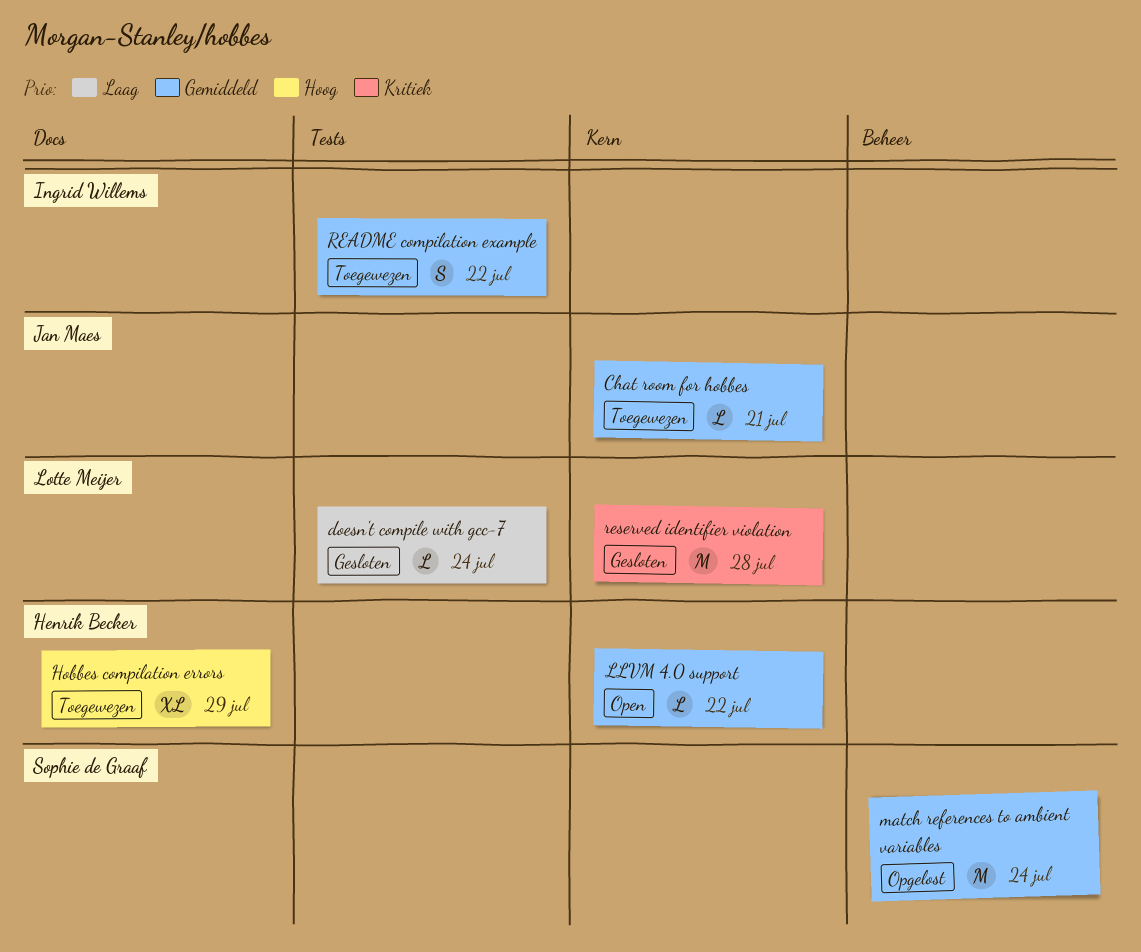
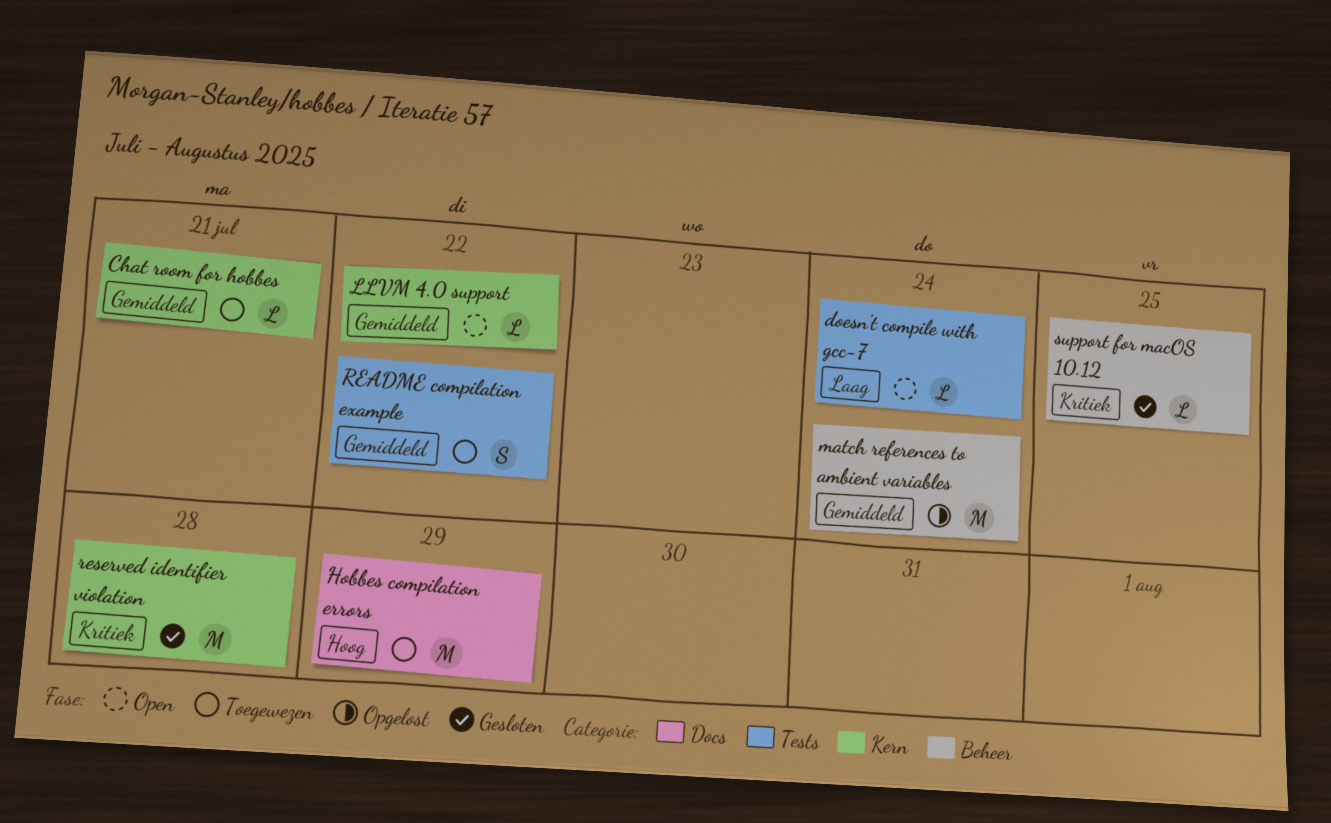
doesn't compile with gcc-7, status: Gesloten -> Open
Hobbes compilation errors, estimate: XL -> M
support for macOS 10.12: none -> present

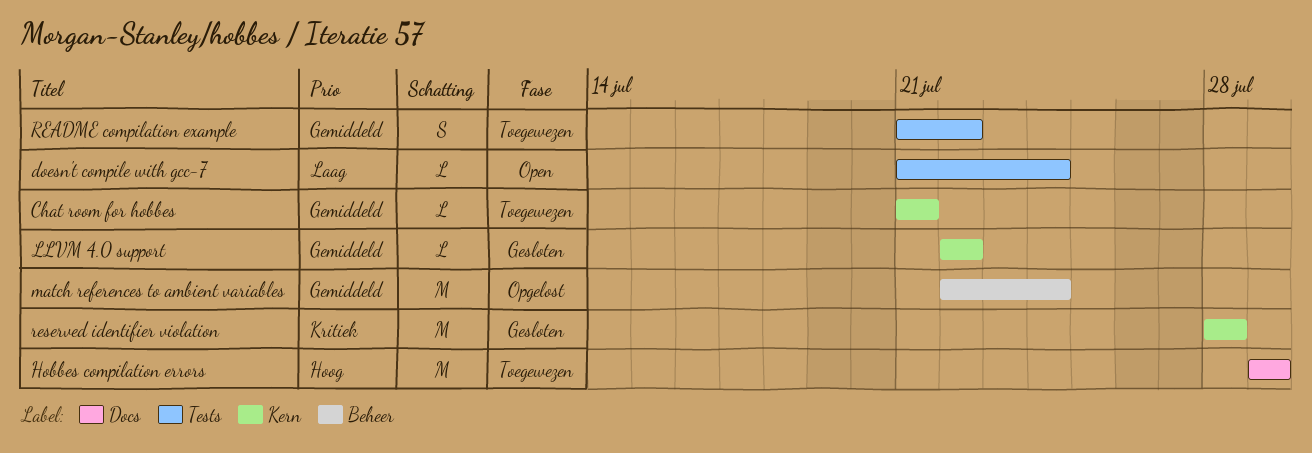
LLVM 4.0 support, status: Open -> Gesloten
support for macOS 10.12: present -> none

